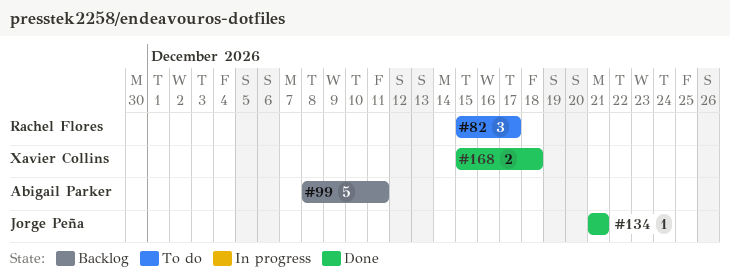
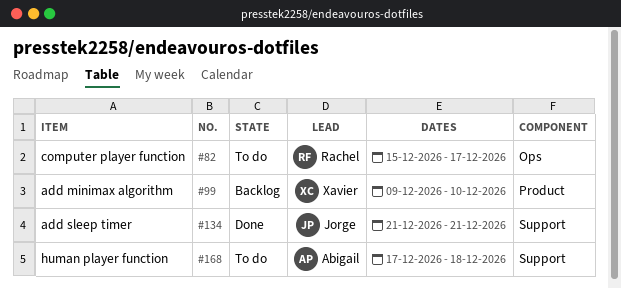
#99, owner: Abigail Parker -> Xavier Collins
#99, start: Dec 8 -> Dec 9
#99, due: Dec 11 -> Dec 10
#168, status: Done -> To do
#168, owner: Xavier Collins -> Abigail Parker
#168, start: Dec 15 -> Dec 17

